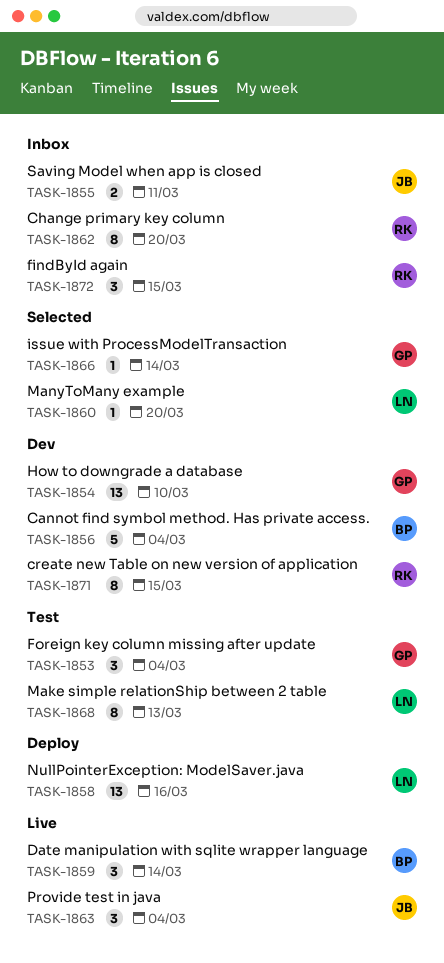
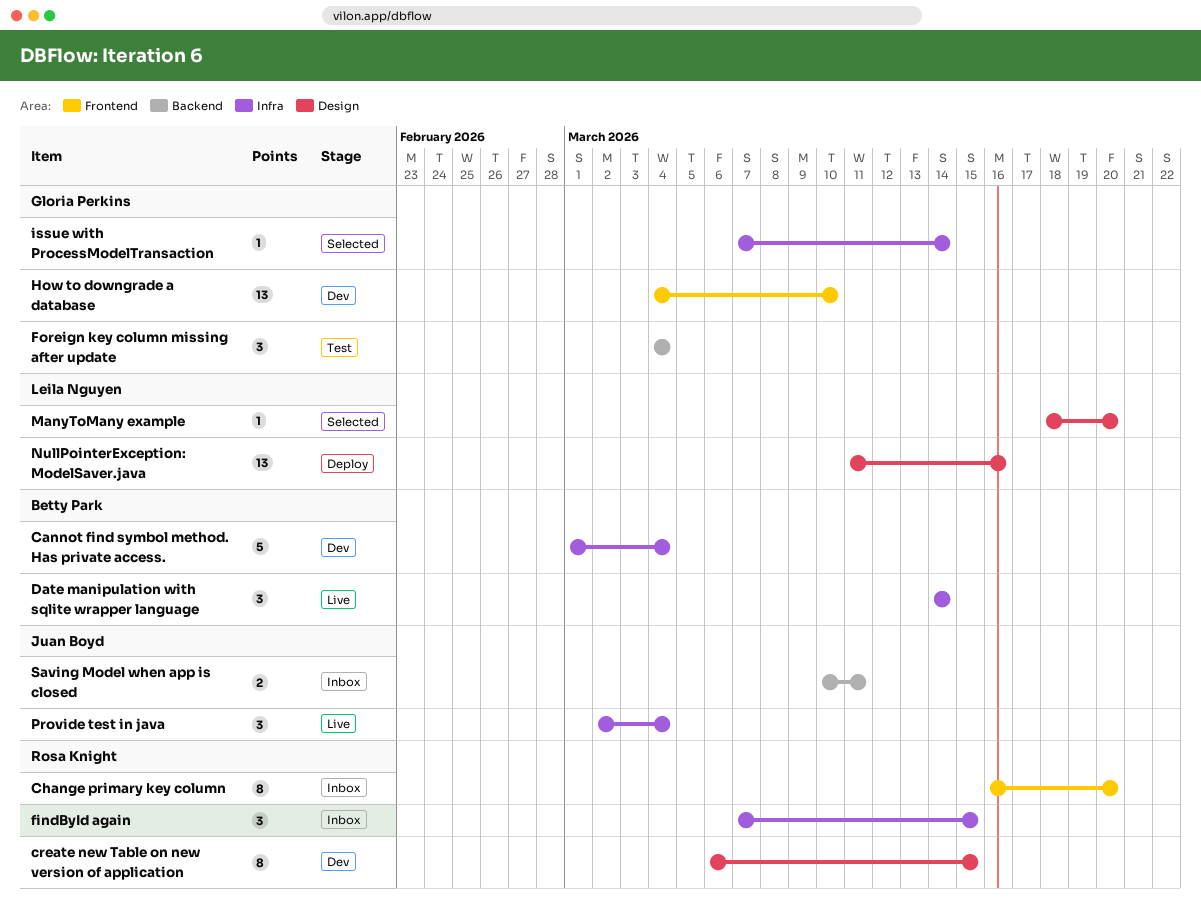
Make simple relationShip between 2 table: present -> none

